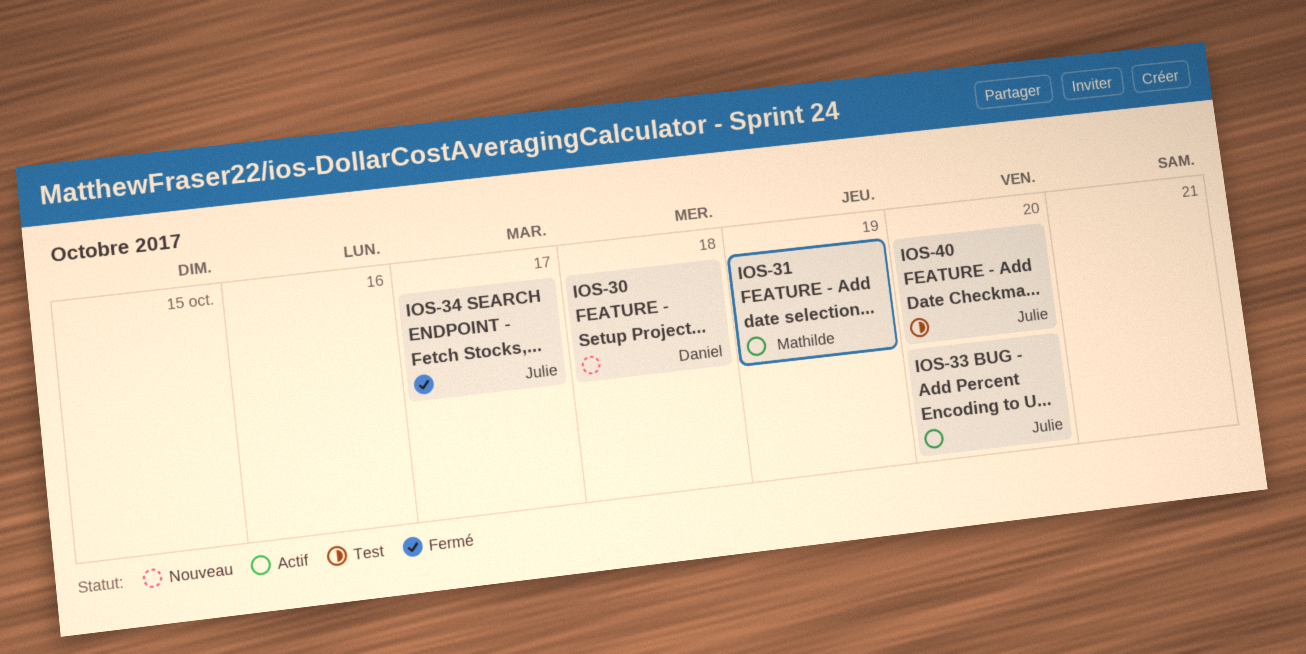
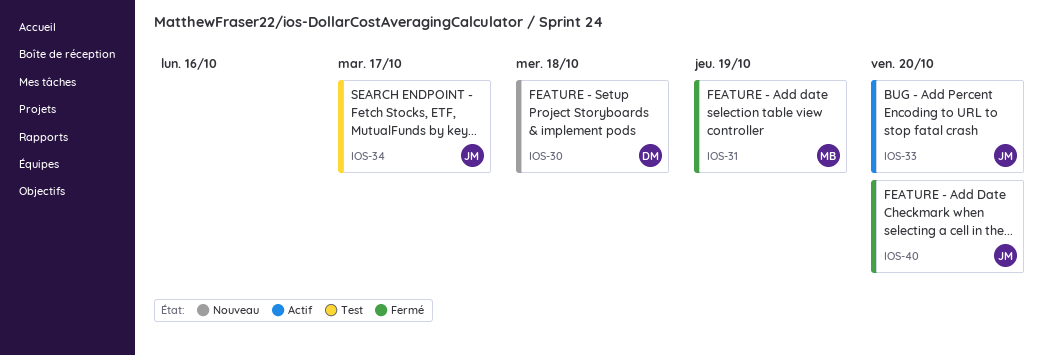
IOS-31, status: Actif -> Fermé
IOS-34, status: Fermé -> Test
IOS-40, status: Test -> Fermé

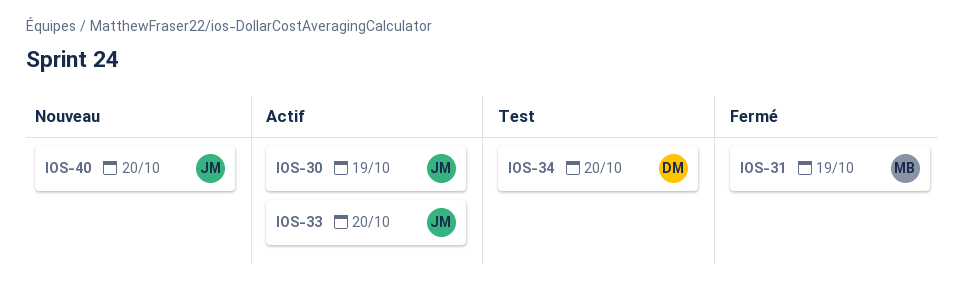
IOS-30, status: Nouveau -> Actif
IOS-30, owner: DM -> JM
IOS-30, due: Oct 18 -> Oct 19
IOS-34, owner: JM -> DM
IOS-34, due: Oct 17 -> Oct 20
IOS-40, status: Fermé -> Nouveau

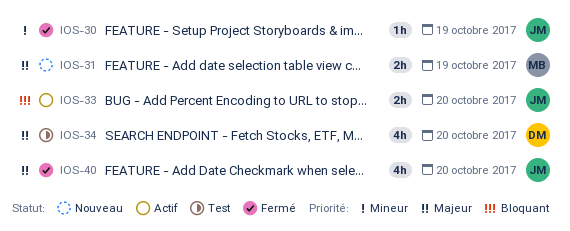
IOS-30, status: Actif -> Fermé
IOS-31, status: Fermé -> Nouveau
IOS-40, status: Nouveau -> Fermé

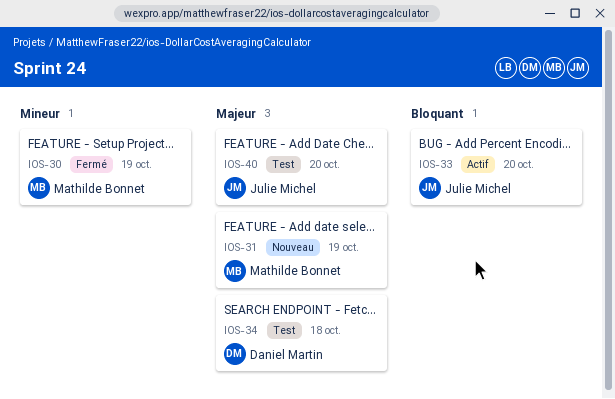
IOS-30, owner: Julie Michel -> Mathilde Bonnet
IOS-34, due: Oct 20 -> Oct 18
IOS-40, status: Fermé -> Test

